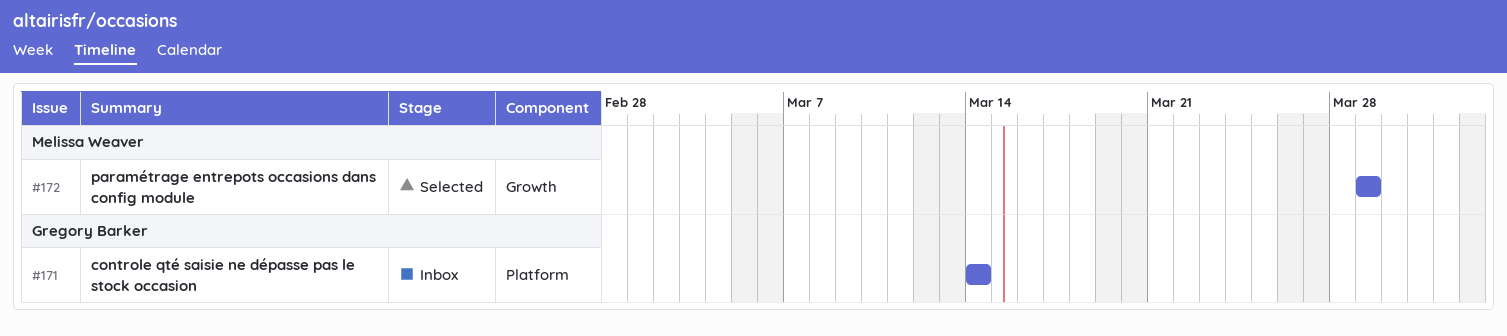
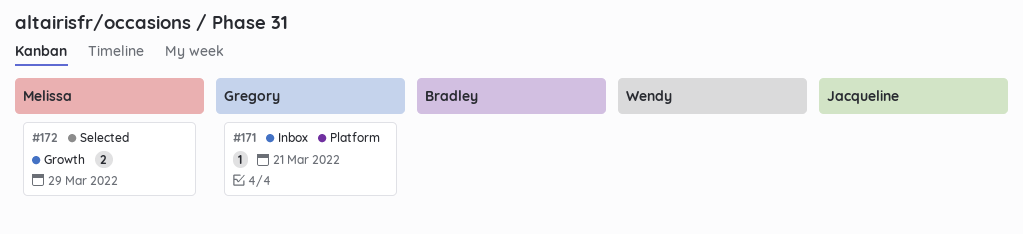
#171, due: Mar 14 -> Mar 21

